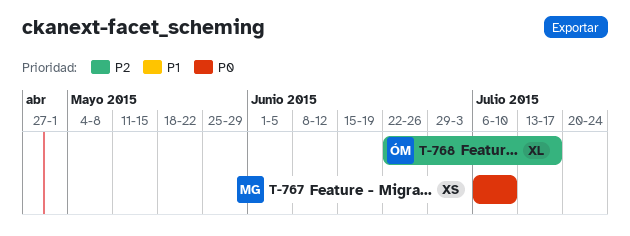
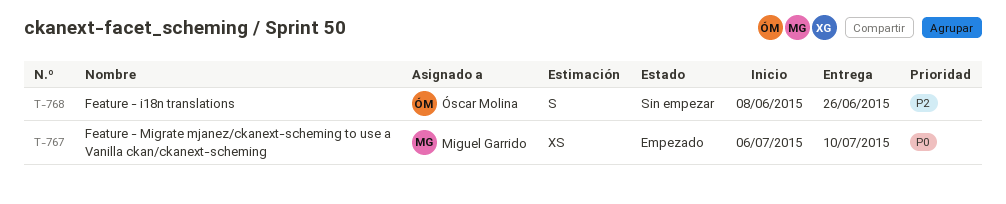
T-768, estimate: XL -> S
T-768, start: Jun 22 -> Jun 8
T-768, due: Jul 17 -> Jun 26

